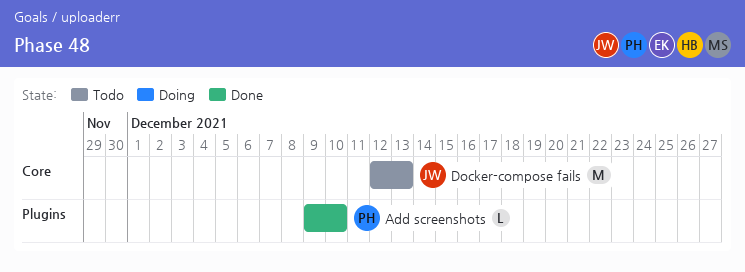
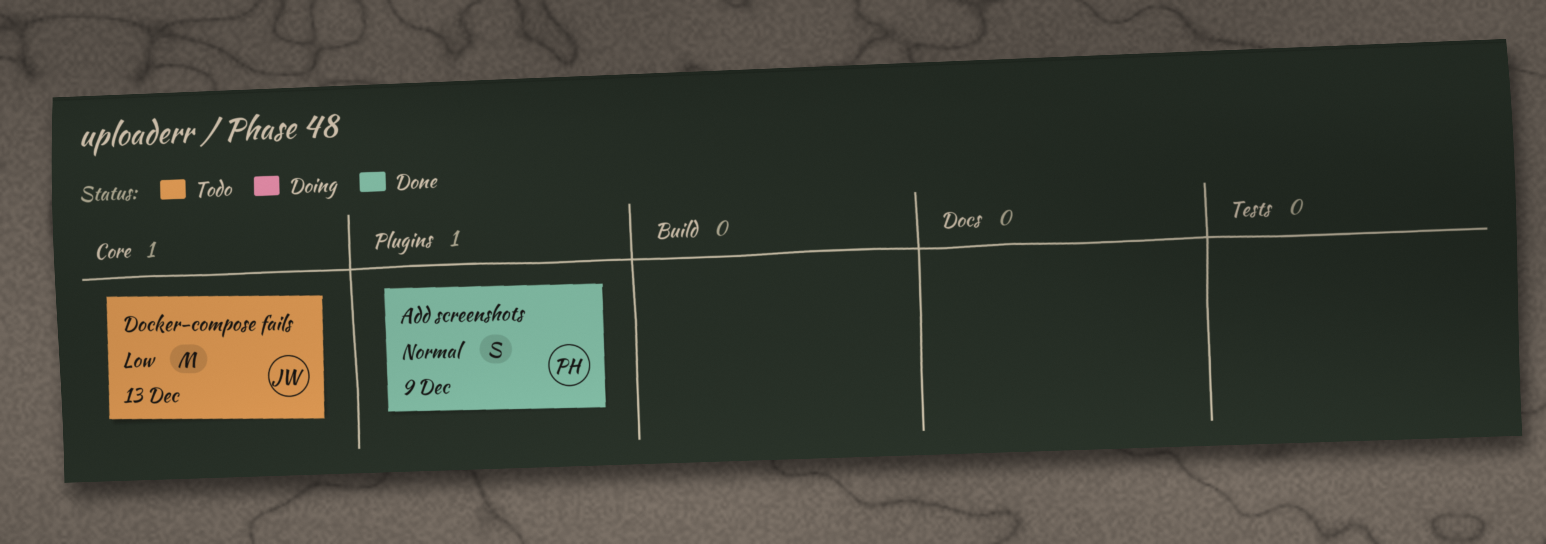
Add screenshots, estimate: L -> S
Add screenshots, due: Dec 10 -> Dec 9

